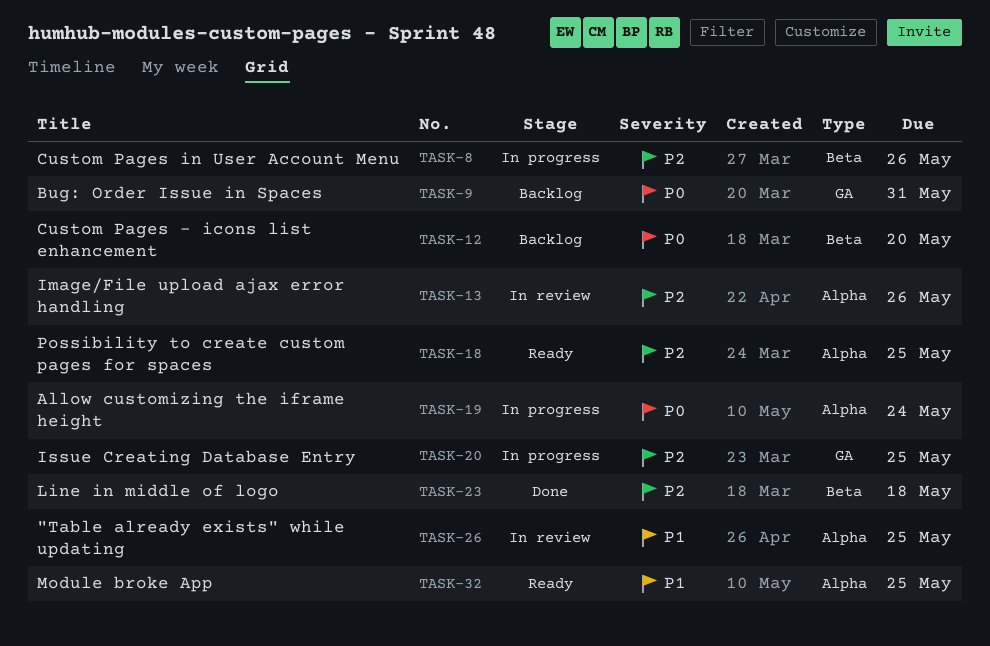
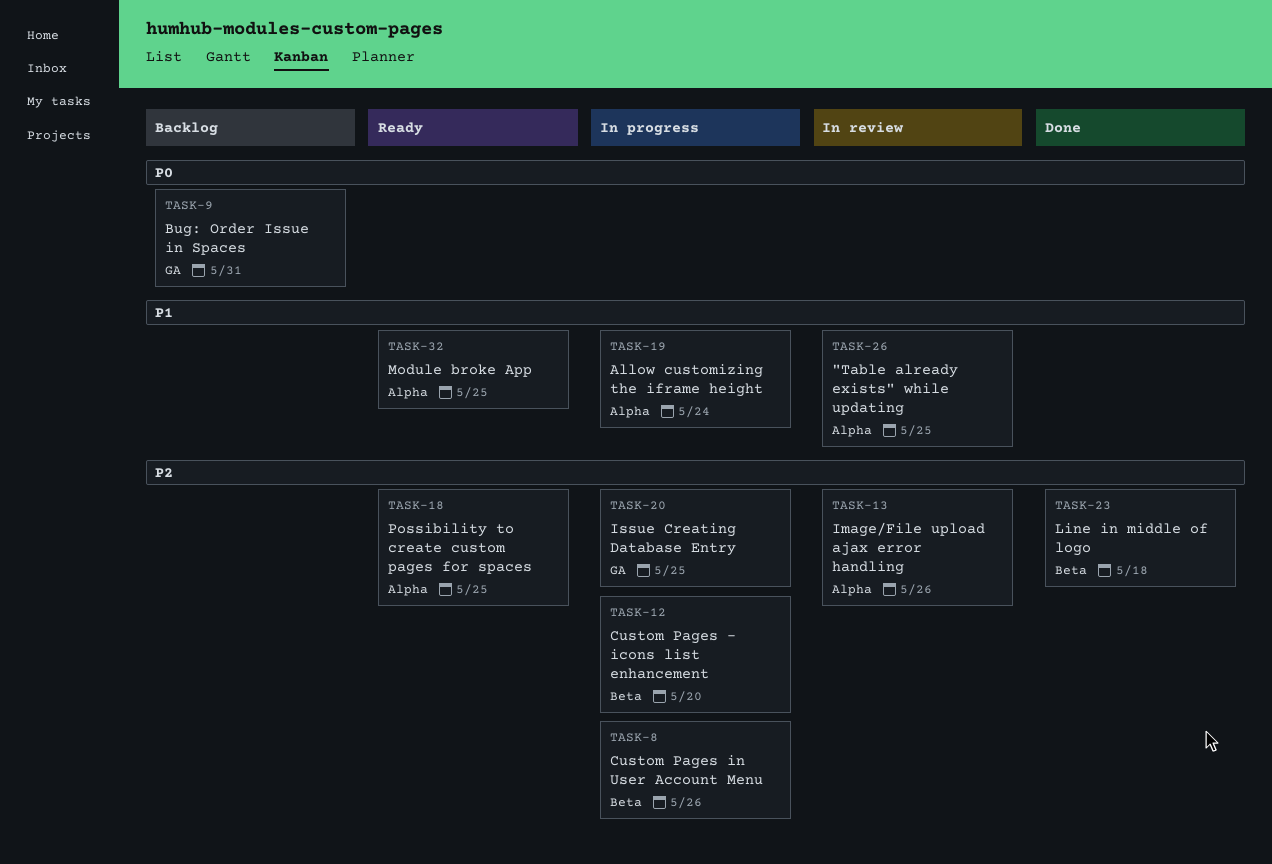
TASK-12, status: Backlog -> In progress
TASK-12, priority: P0 -> P2
TASK-19, priority: P0 -> P1

